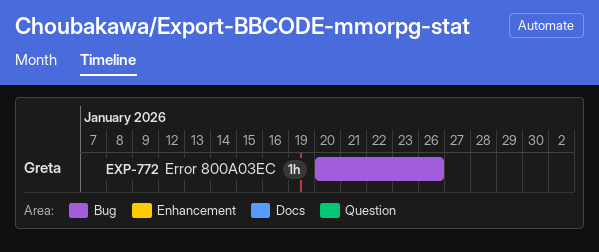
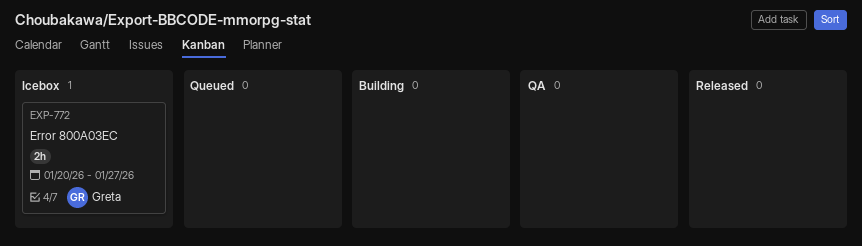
EXP-772, estimate: 1h -> 2h
EXP-772, due: Jan 26 -> Jan 27

